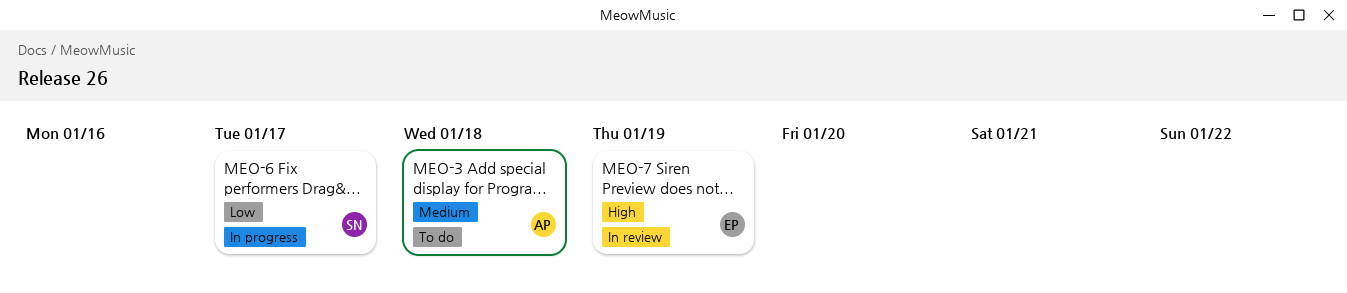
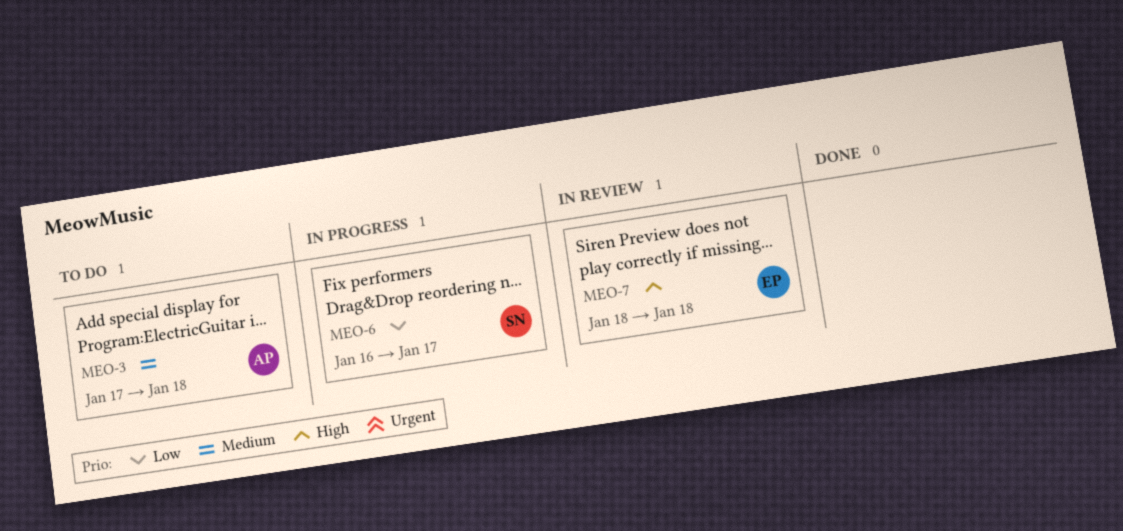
MEO-7, due: Jan 19 -> Jan 18

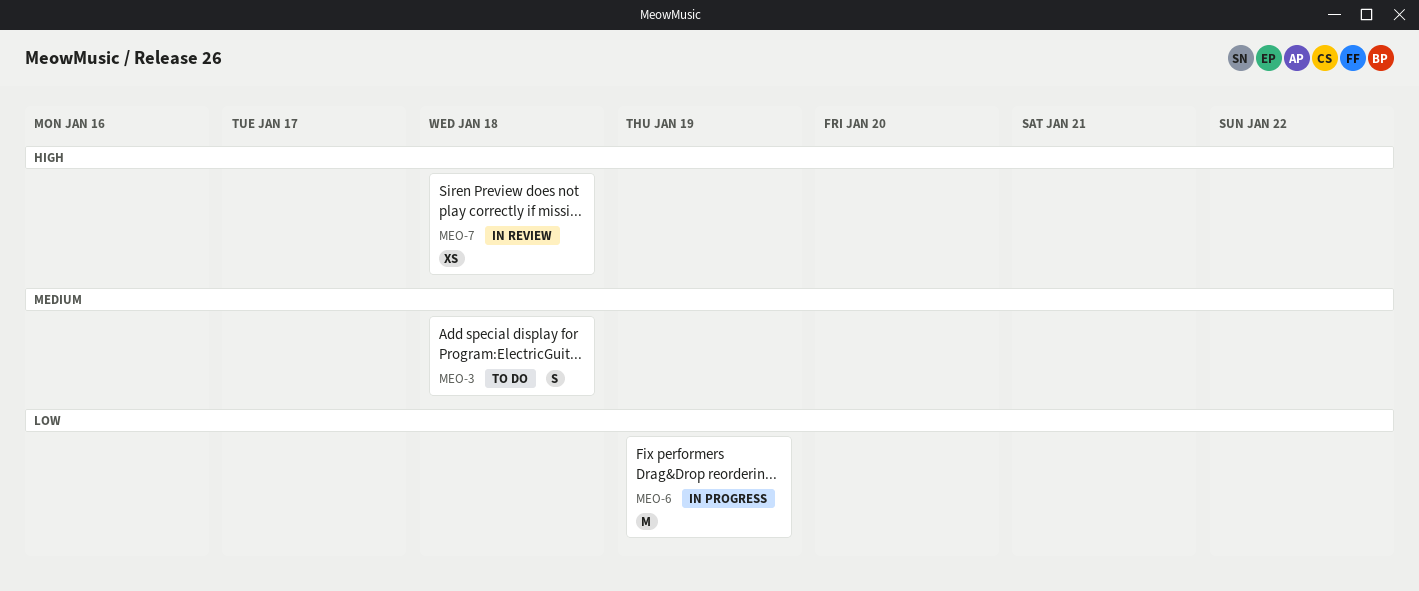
MEO-6, due: Jan 17 -> Jan 19

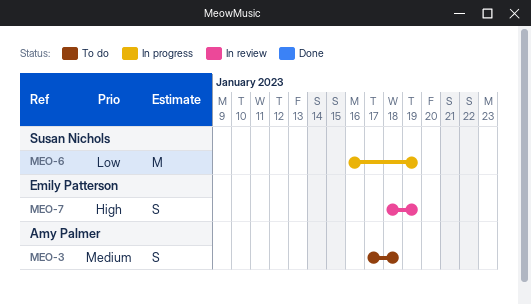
MEO-7, estimate: XS -> S
MEO-7, due: Jan 18 -> Jan 19

